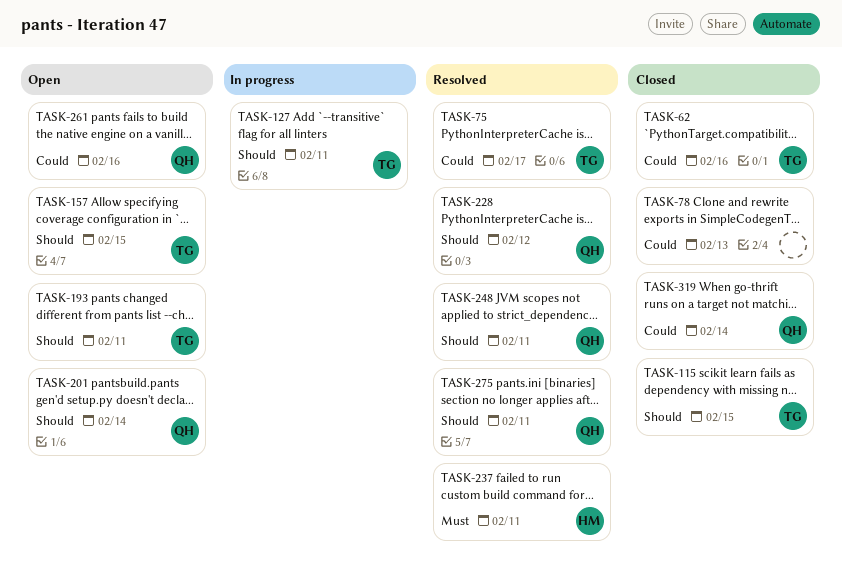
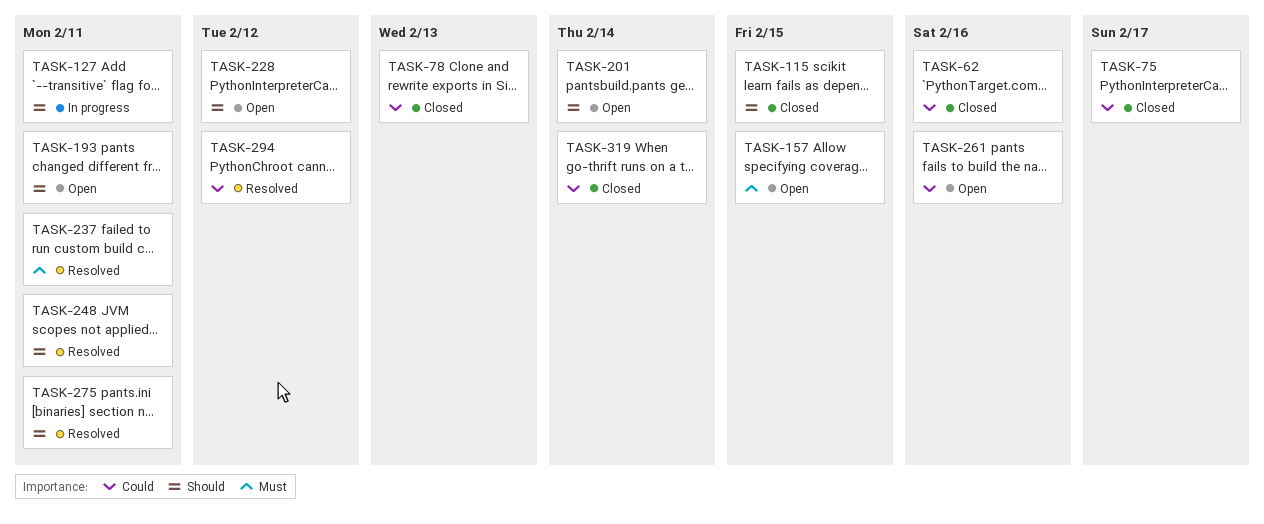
TASK-75, status: Resolved -> Closed
TASK-157, priority: Should -> Must
TASK-228, status: Resolved -> Open
TASK-294: none -> present

